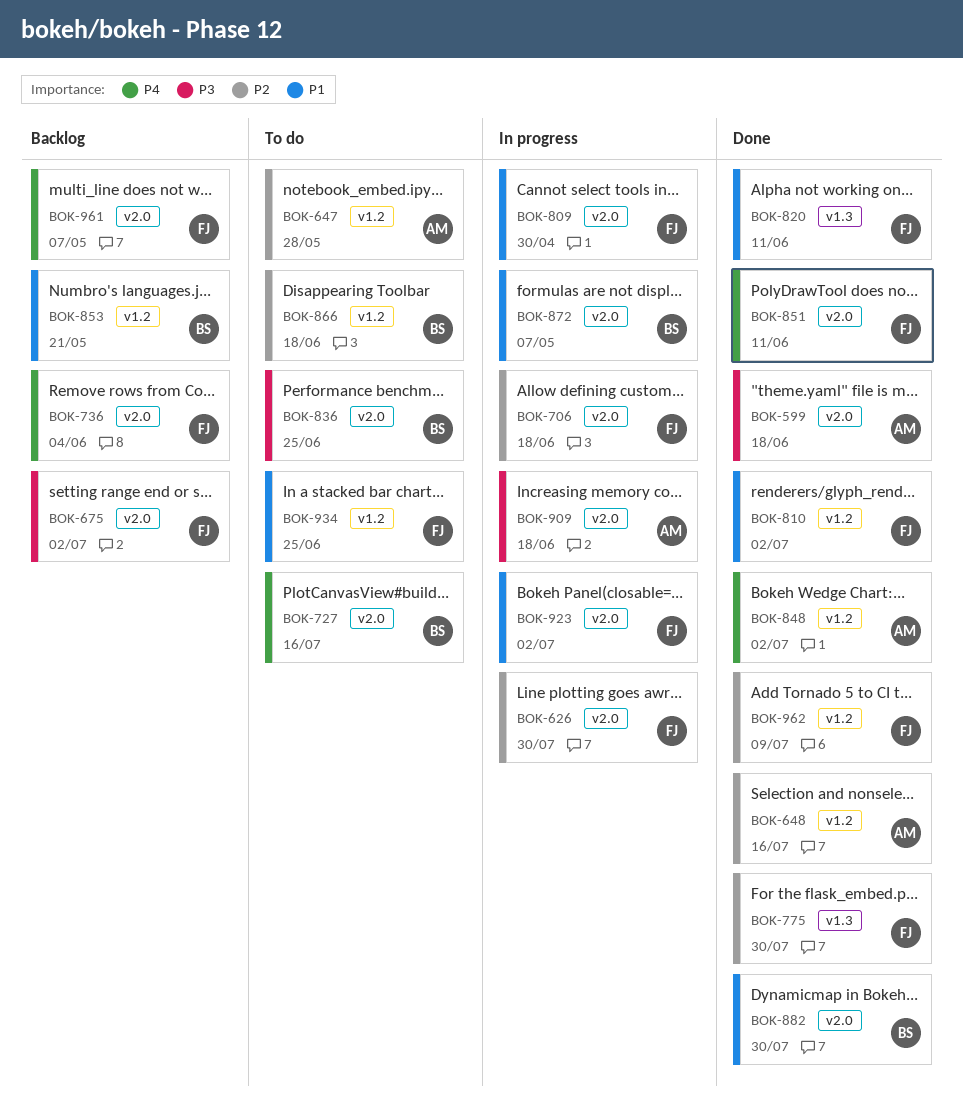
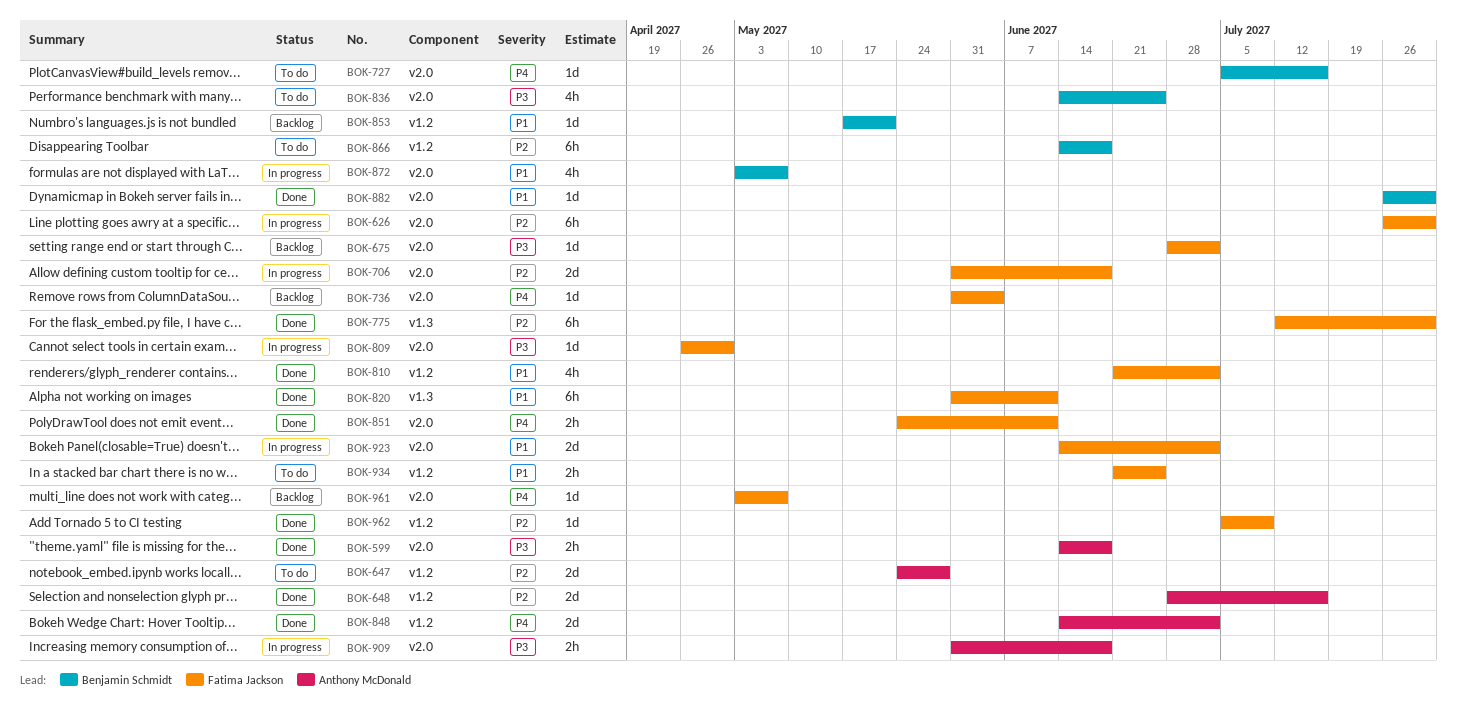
BOK-809, priority: P1 -> P3

